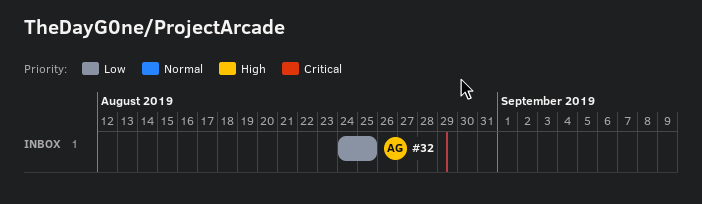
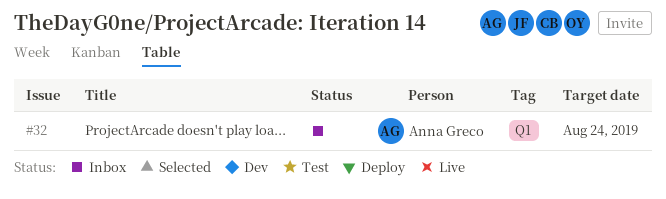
#32, due: Aug 25 -> Aug 24

